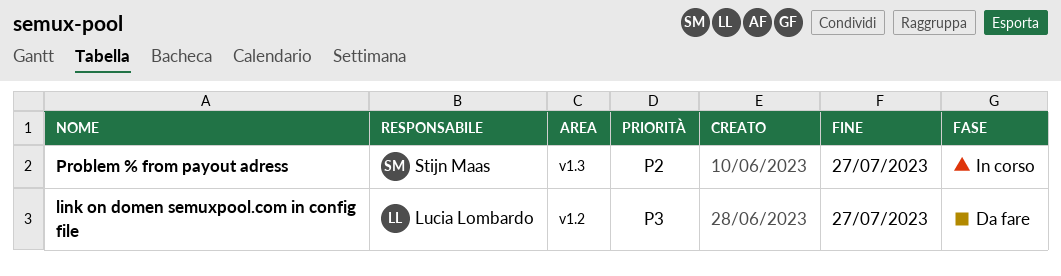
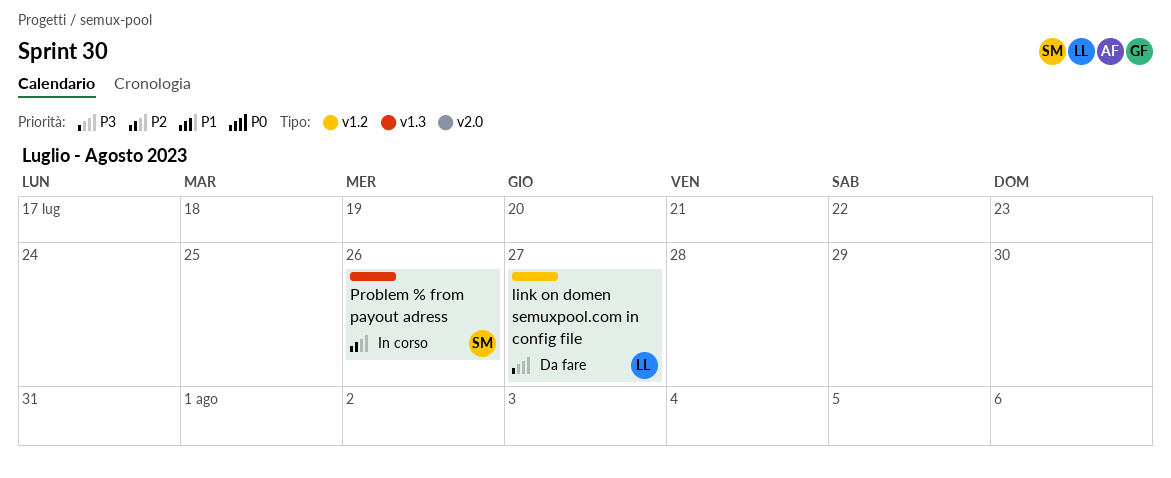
Problem % from payout adress, due: Jul 27 -> Jul 26

